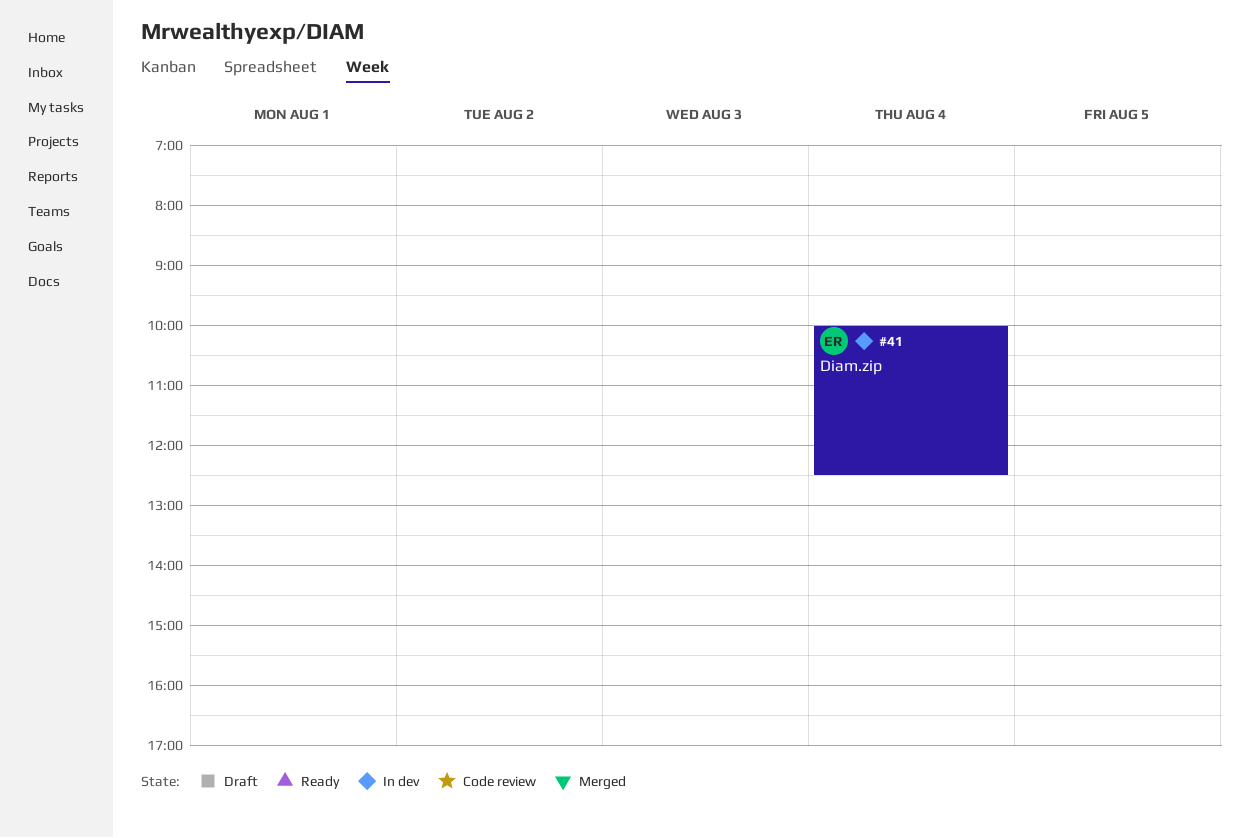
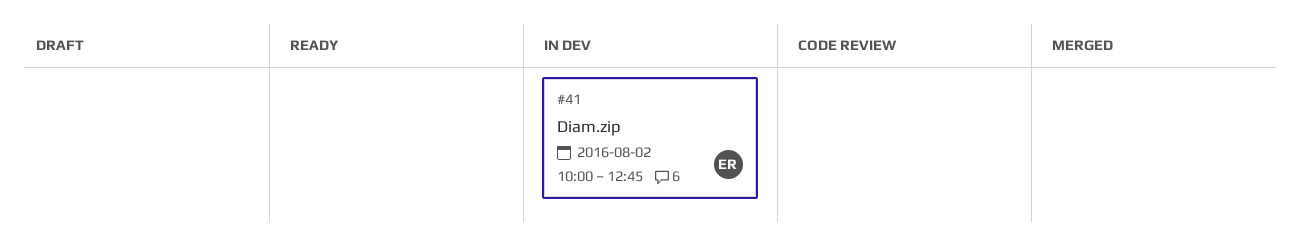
#41, day: Aug 4 -> Aug 2
#41, ends: 12:30 -> 12:45

